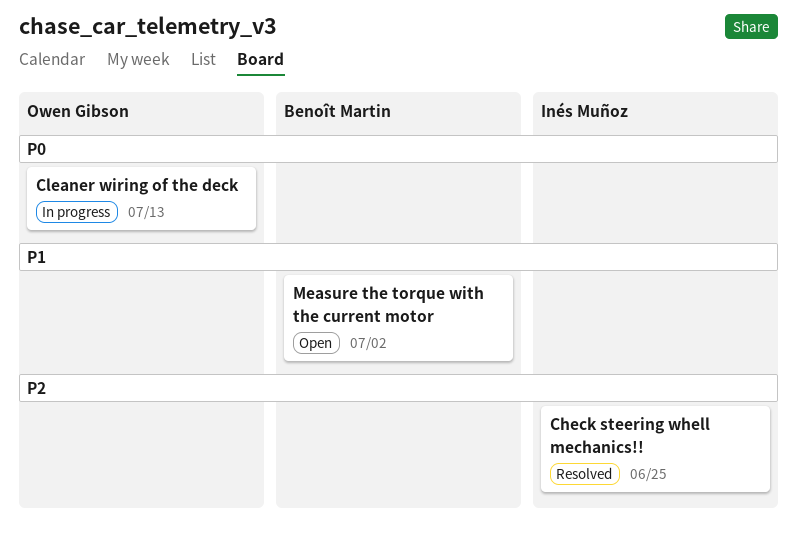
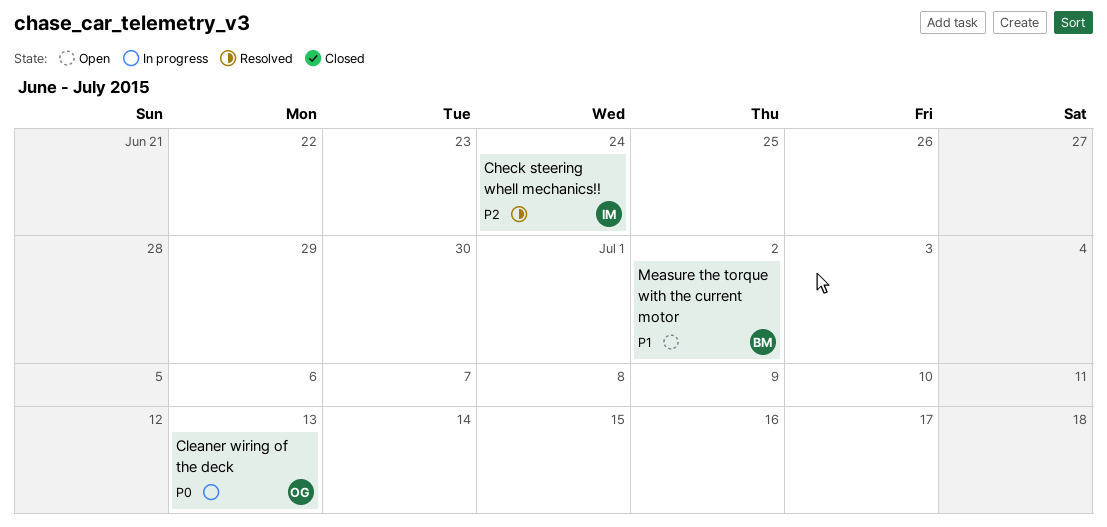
Check steering whell mechanics!!, due: Jun 25 -> Jun 24

